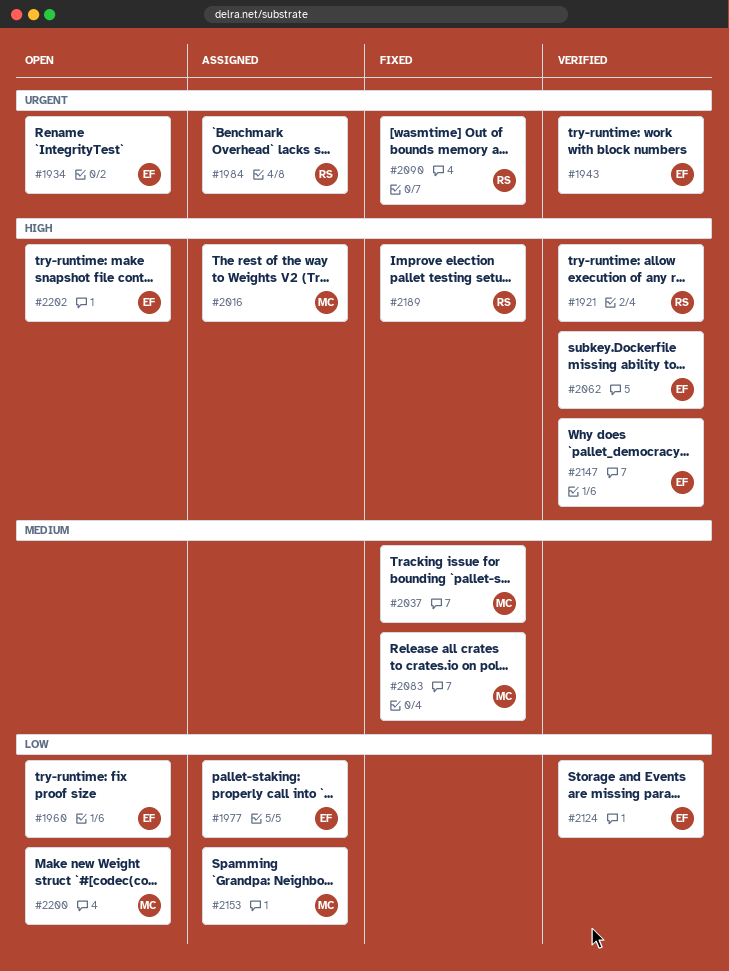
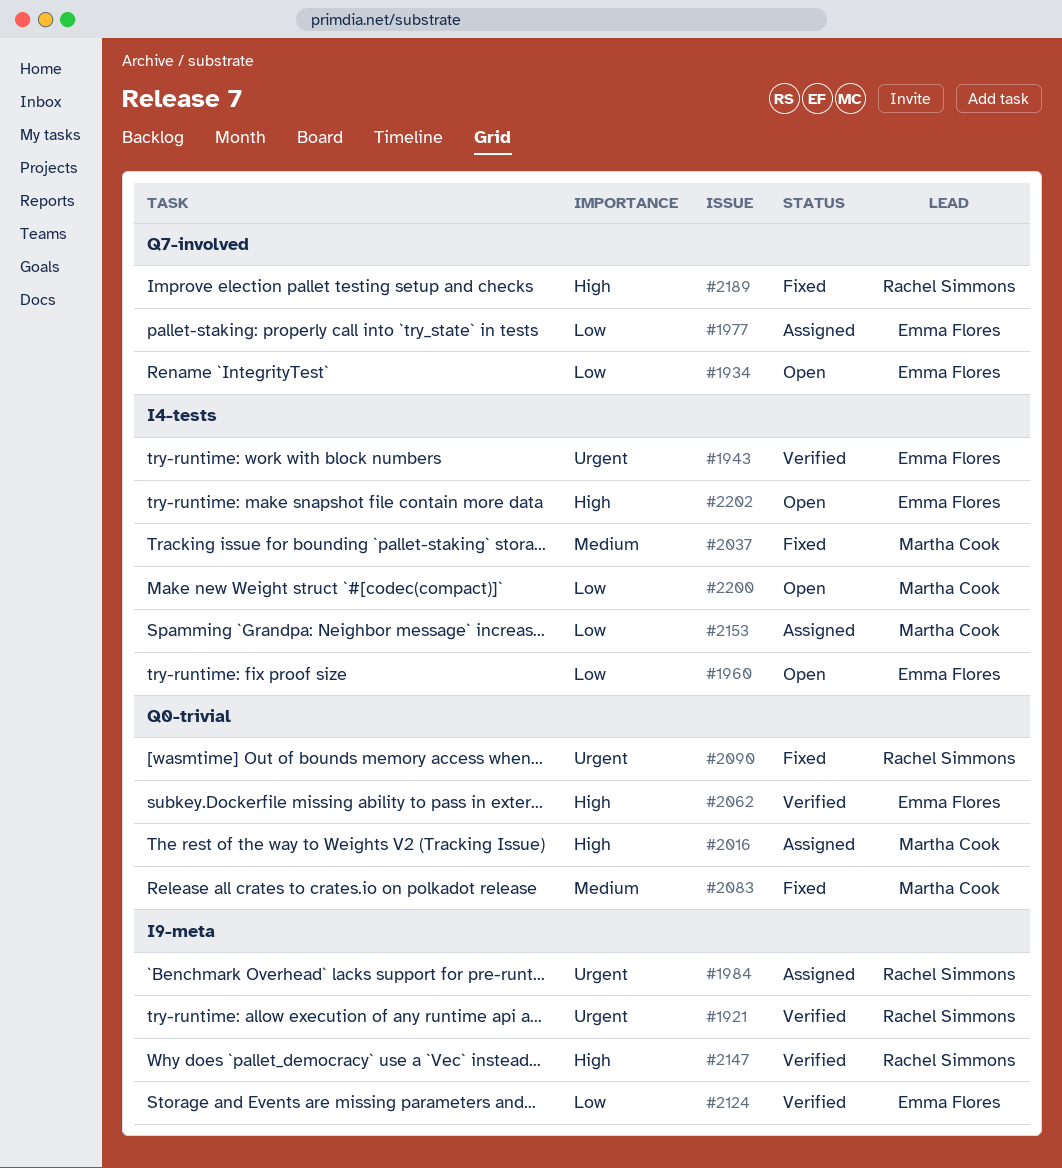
#1921, priority: High -> Urgent
#1934, priority: Urgent -> Low
#2147, owner: Emma Flores -> Rachel Simmons

